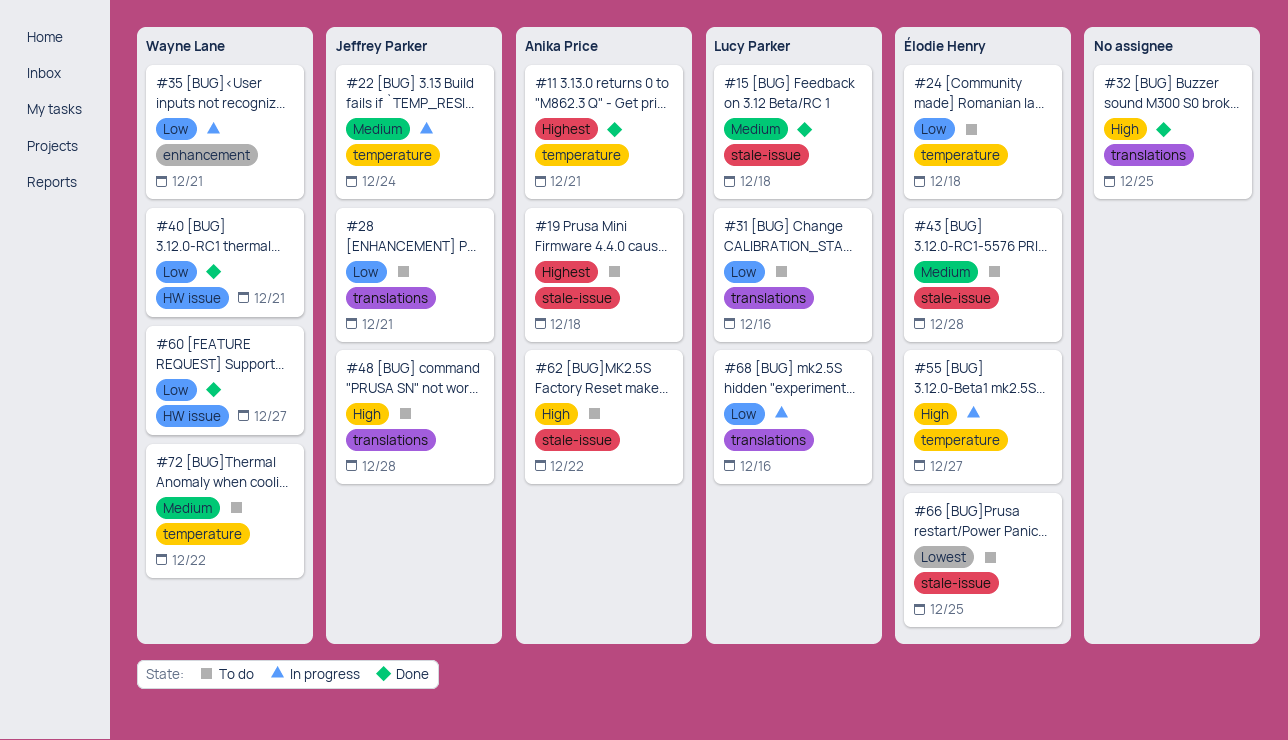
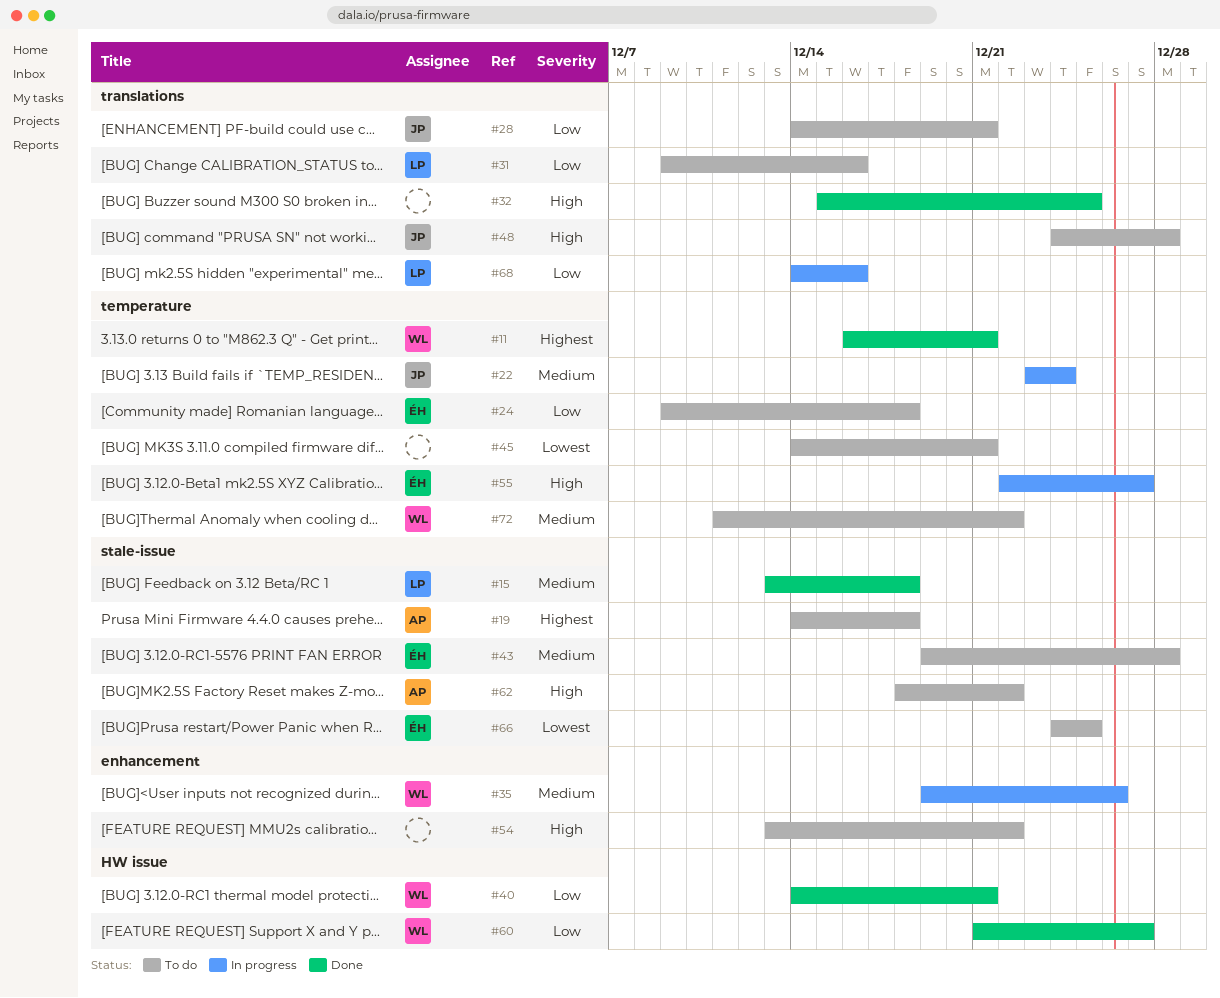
#11, owner: Anika Price -> Wayne Lane
#35, priority: Low -> Medium
#35, due: Dec 21 -> Dec 26
#45: none -> present
#54: none -> present

